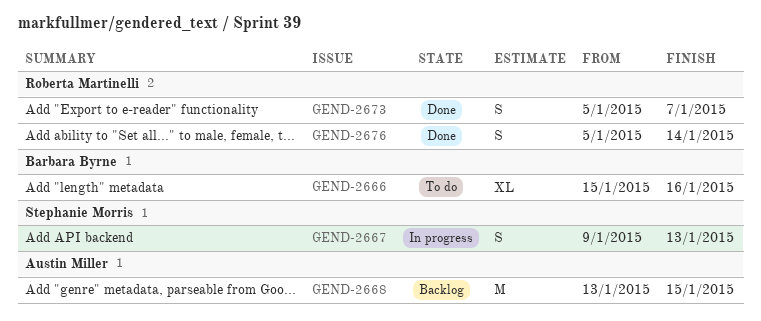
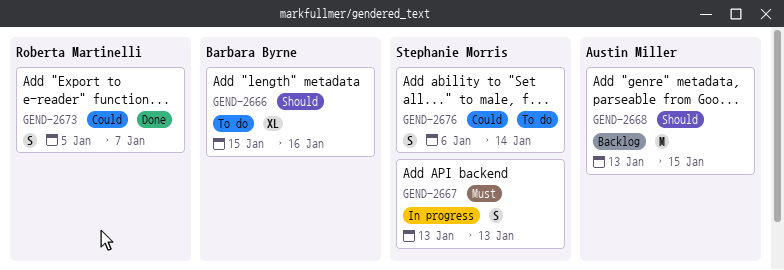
GEND-2667, start: Jan 9 -> Jan 13
GEND-2676, status: Done -> To do
GEND-2676, owner: Roberta Martinelli -> Stephanie Morris
GEND-2676, start: Jan 5 -> Jan 6

